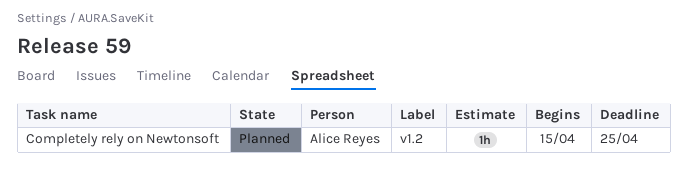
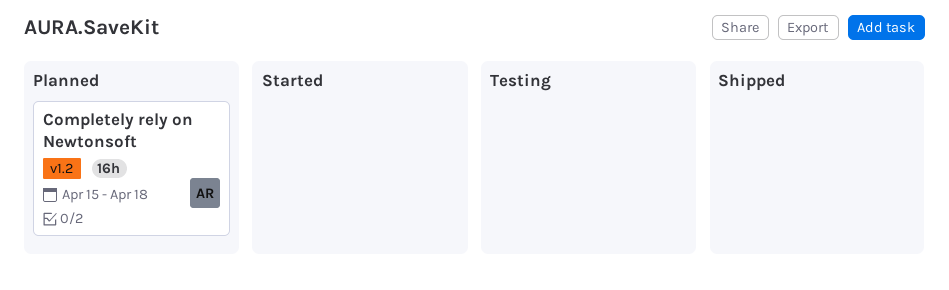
Completely rely on Newtonsoft, estimate: 1h -> 16h
Completely rely on Newtonsoft, due: Apr 25 -> Apr 18

